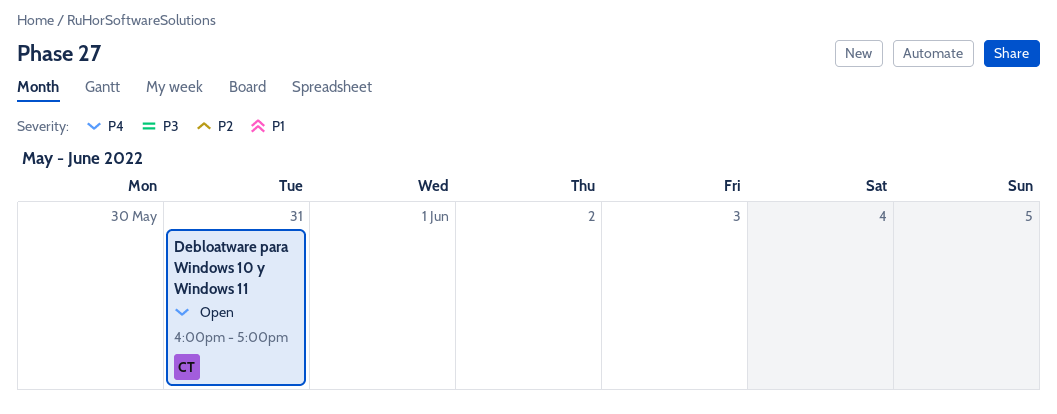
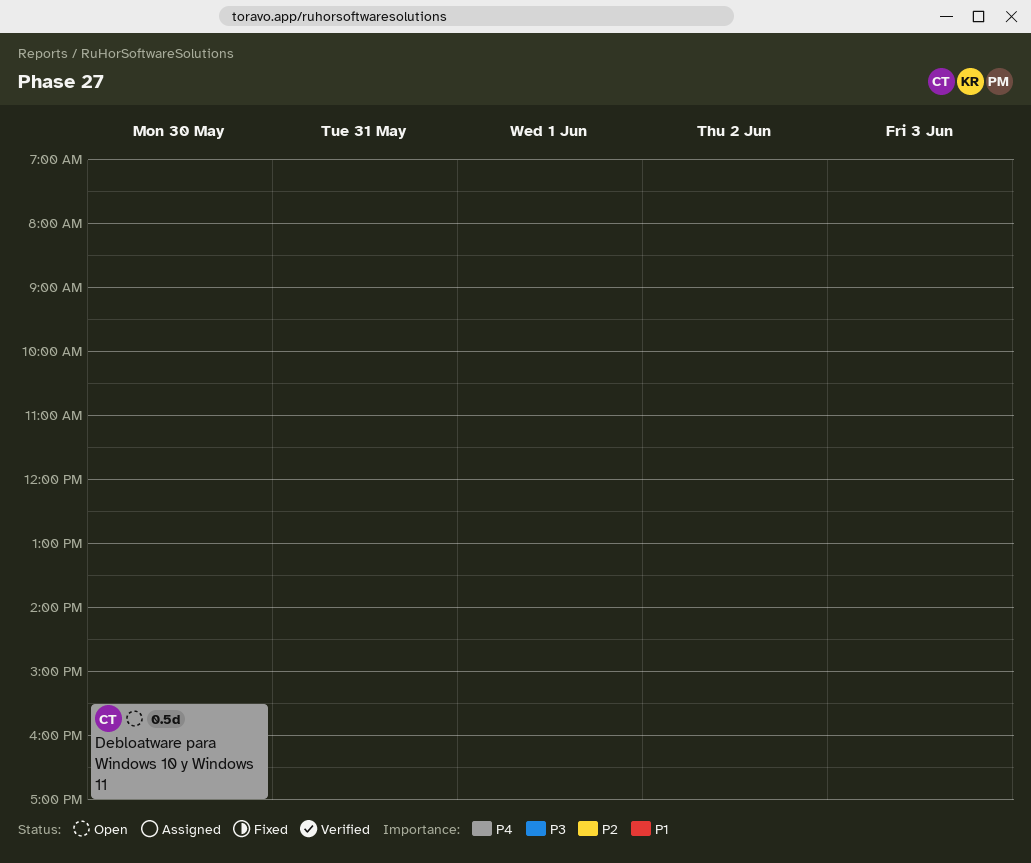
Debloatware para Windows 10 y Windows 11, day: May 31 -> May 30
Debloatware para Windows 10 y Windows 11, begins: 16:00 -> 15:30

